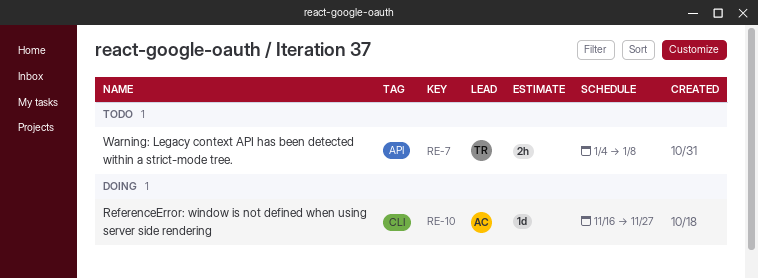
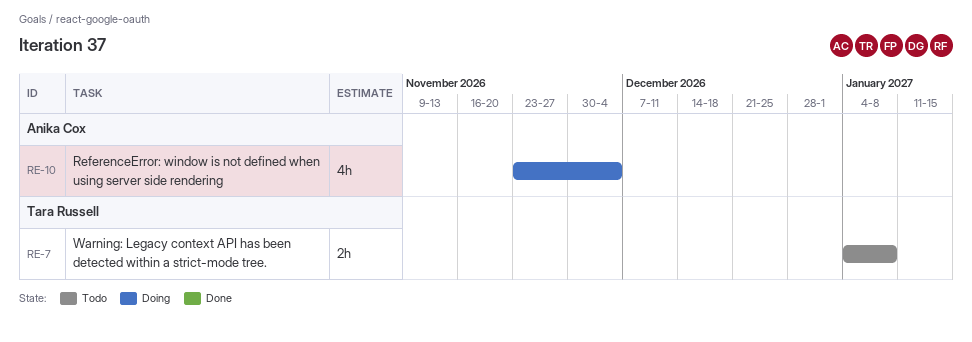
RE-10, estimate: 1d -> 4h
RE-10, start: Nov 16 -> Nov 23
RE-10, due: Nov 27 -> Dec 4

